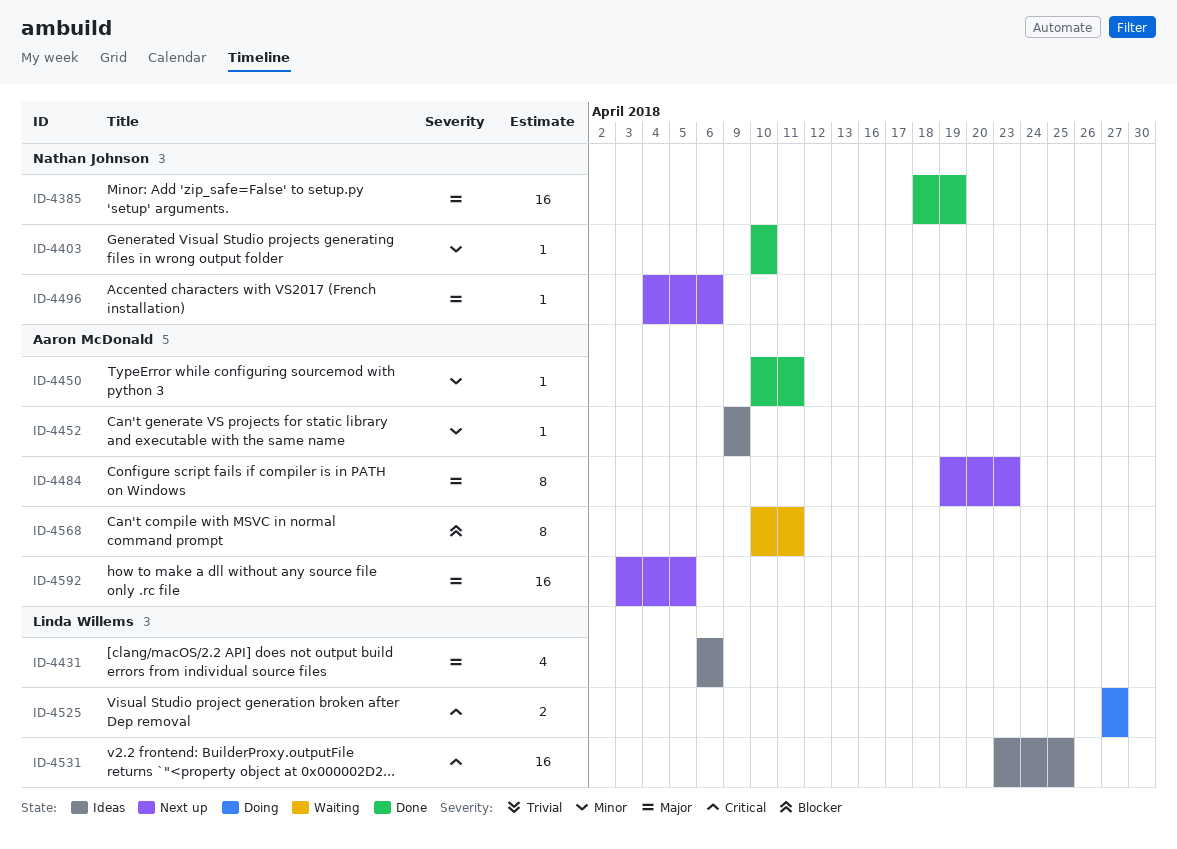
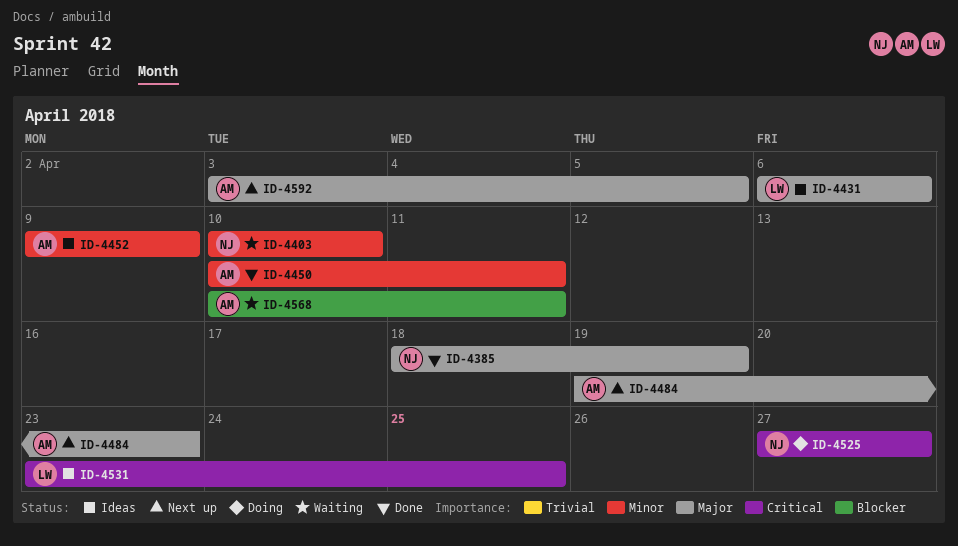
ID-4403, status: Done -> Waiting
ID-4496: present -> none
ID-4525, owner: Linda Willems -> Nathan Johnson

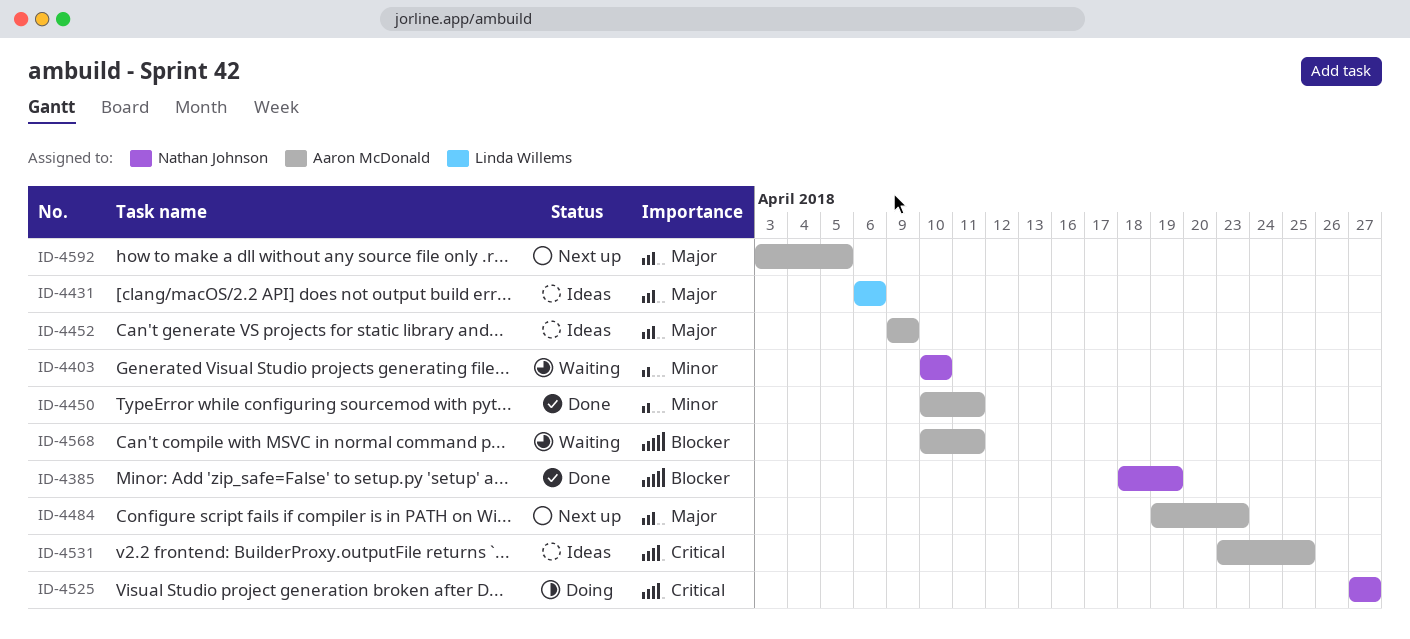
ID-4385, priority: Major -> Blocker
ID-4452, priority: Minor -> Major
ID-4531, owner: Linda Willems -> Aaron McDonald

